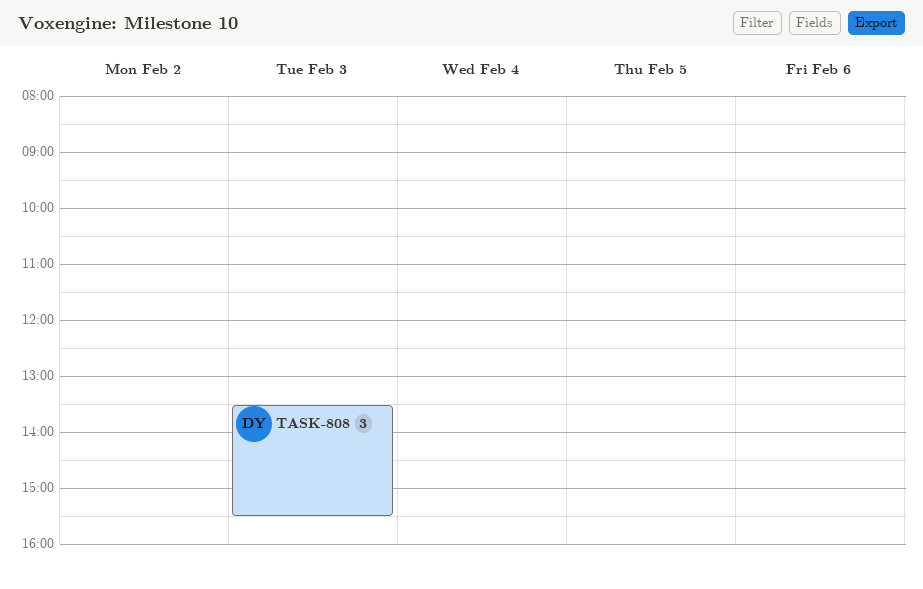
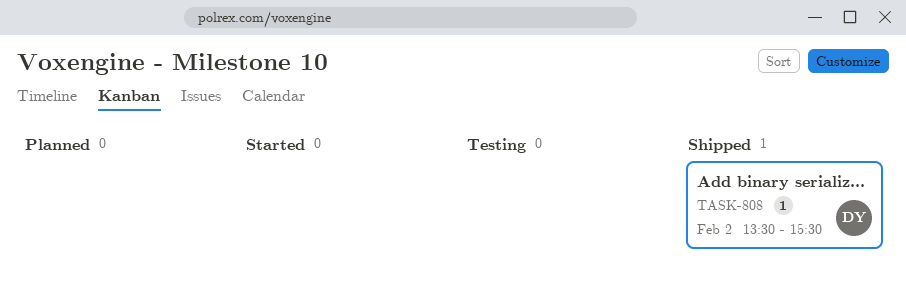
TASK-808, estimate: 3 -> 1
TASK-808, day: Feb 3 -> Feb 2

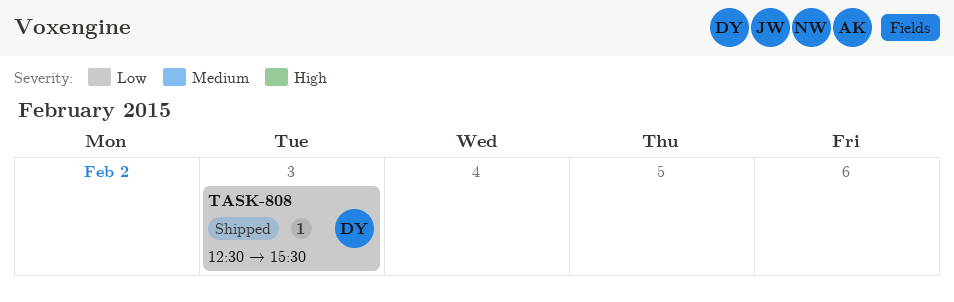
TASK-808, day: Feb 2 -> Feb 3
TASK-808, begins: 13:30 -> 12:30

